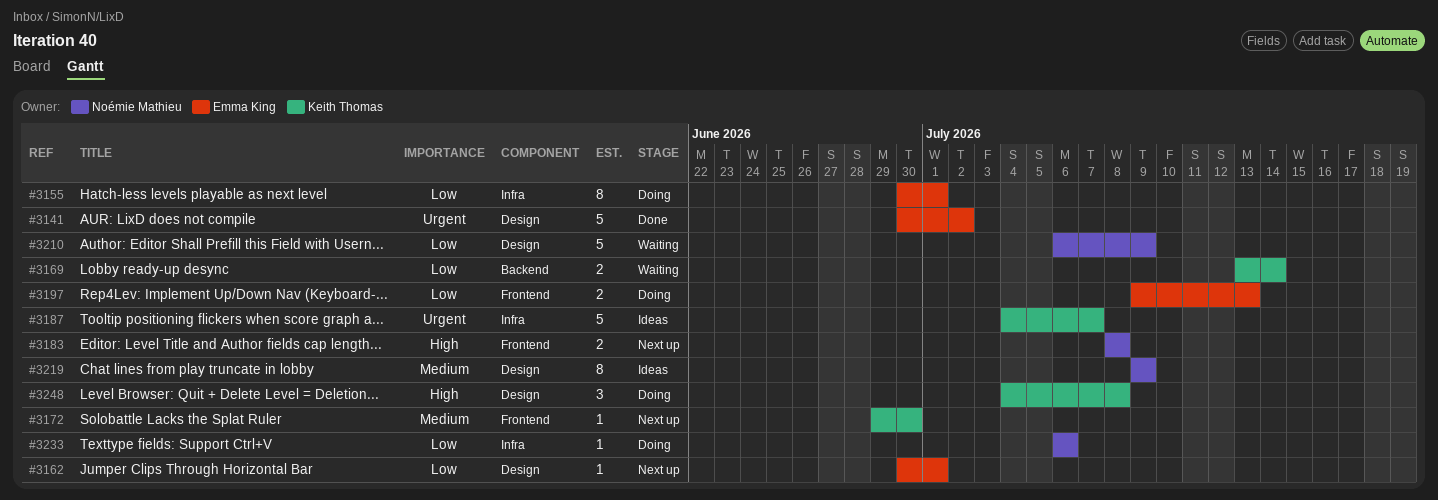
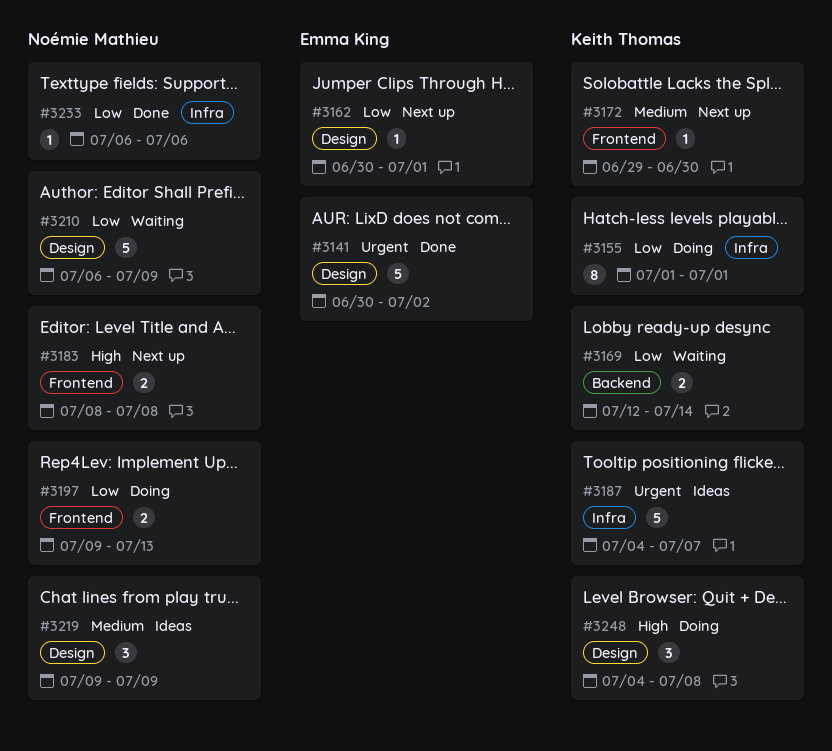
#3155, owner: Emma King -> Keith Thomas
#3155, start: Jun 30 -> Jul 1
#3169, start: Jul 13 -> Jul 12
#3197, owner: Emma King -> Noémie Mathieu
#3219, estimate: 8 -> 3
#3233, status: Doing -> Done

